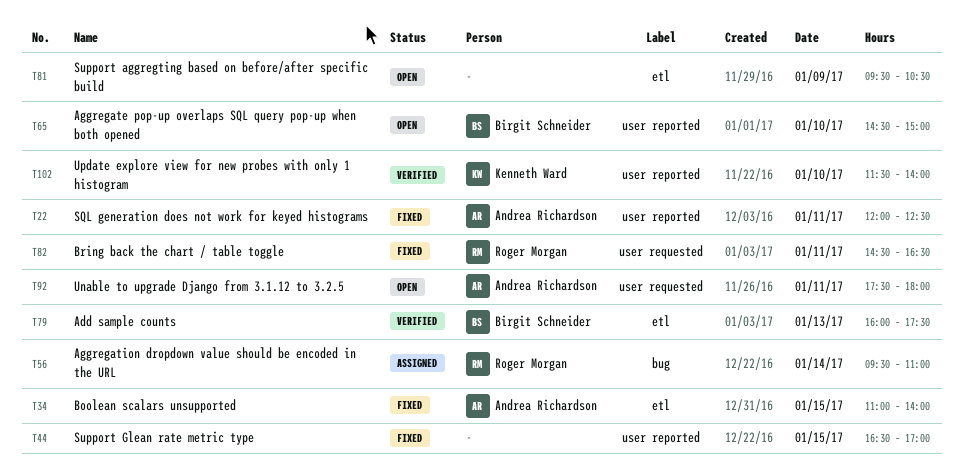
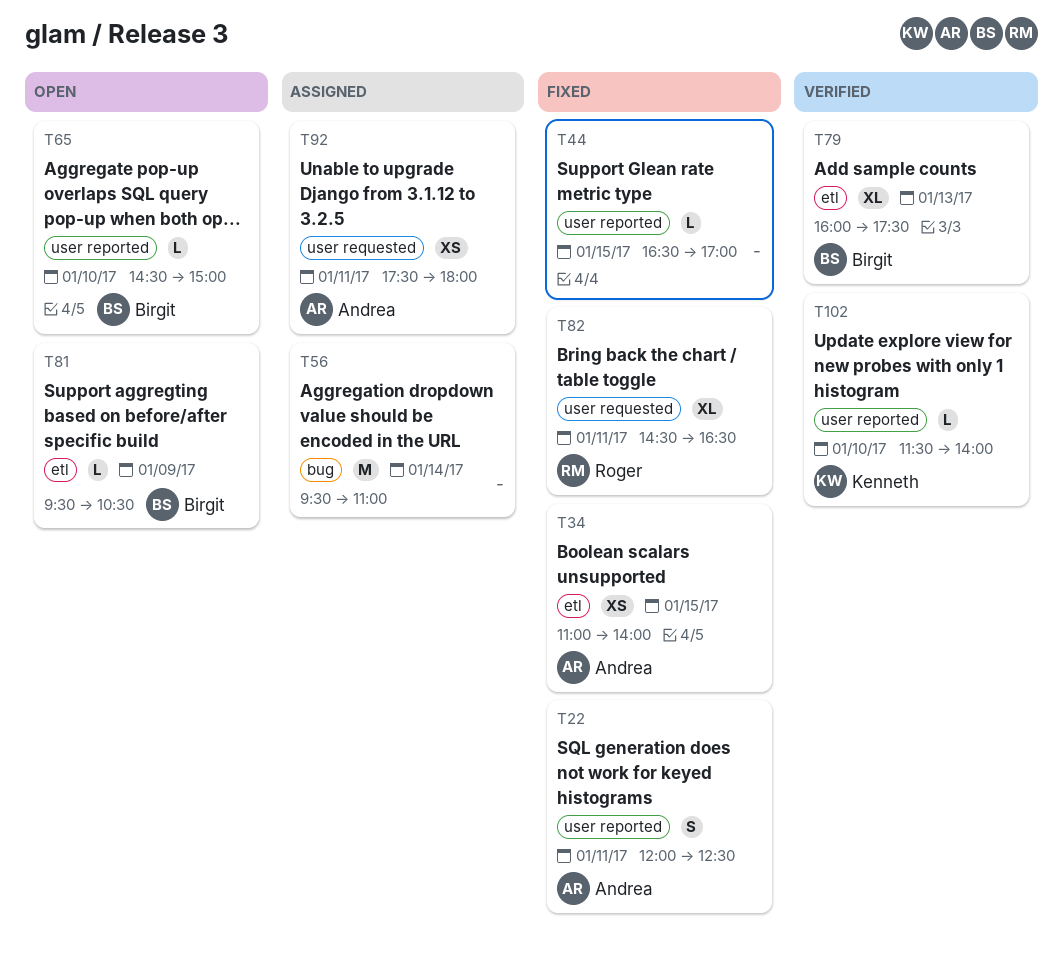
T56, owner: Roger Morgan -> none
T81, owner: none -> Birgit Schneider
T92, status: Open -> Assigned

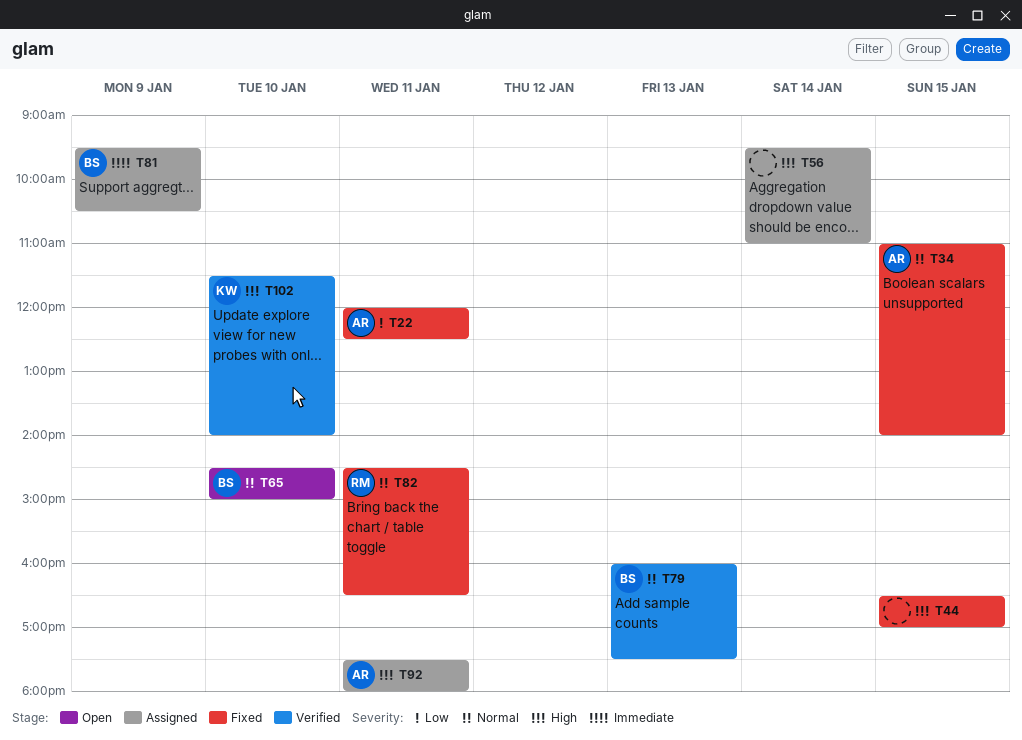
T81, status: Open -> Assigned

